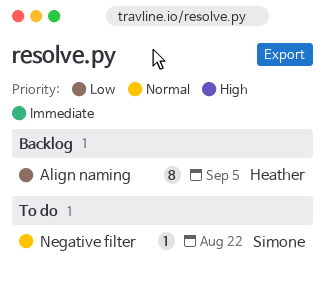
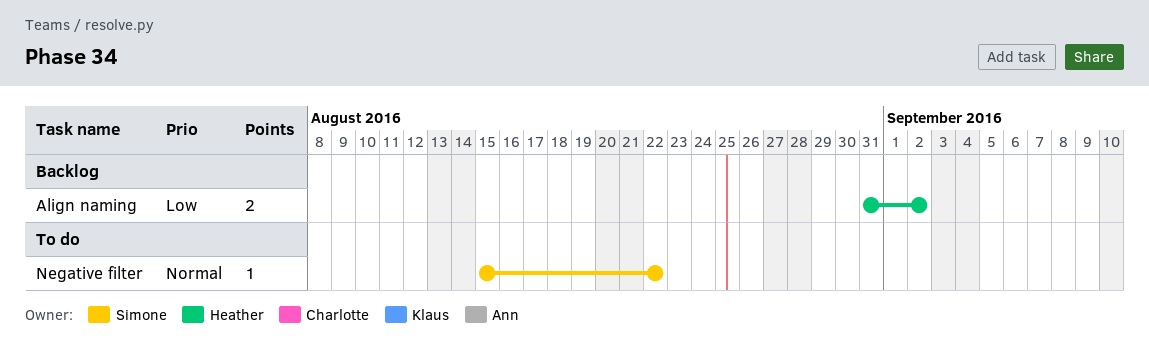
Align naming, estimate: 8 -> 2
Align naming, due: Sep 5 -> Sep 2

